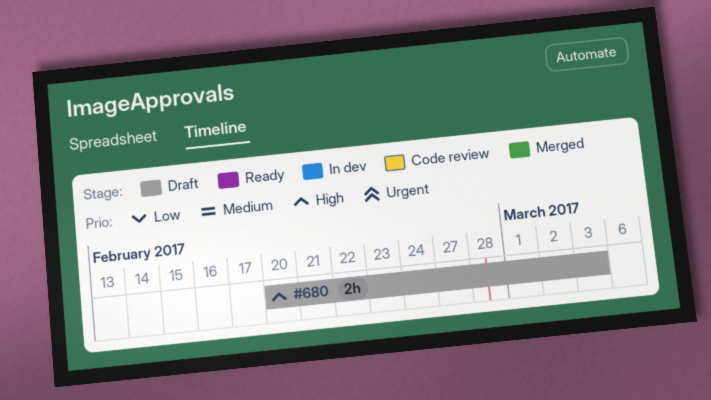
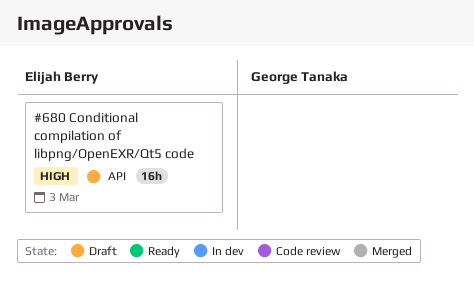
#680, estimate: 2h -> 16h

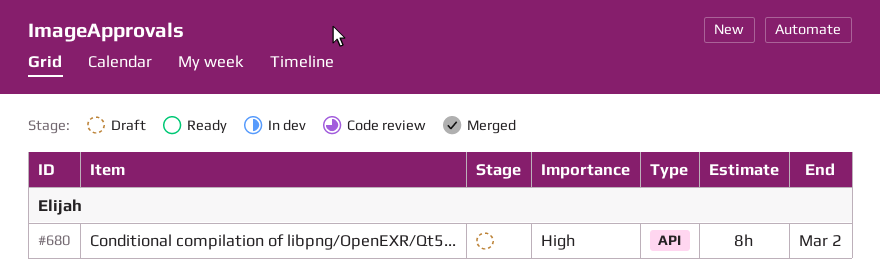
#680, estimate: 16h -> 8h
#680, due: Mar 3 -> Mar 2

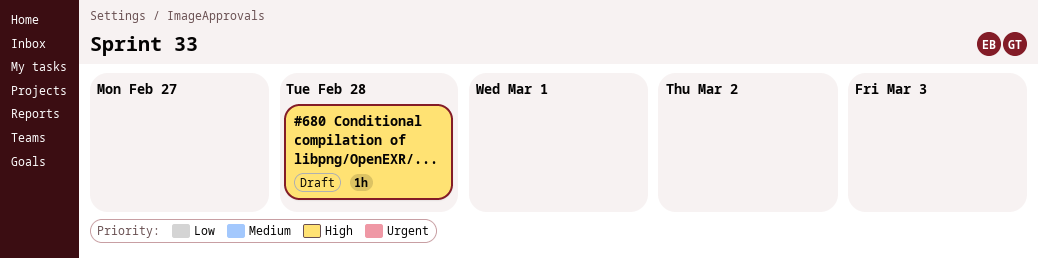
#680, estimate: 8h -> 1h
#680, due: Mar 2 -> Feb 28

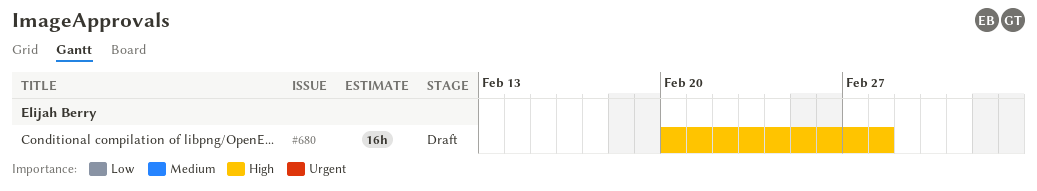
#680, estimate: 1h -> 16h

